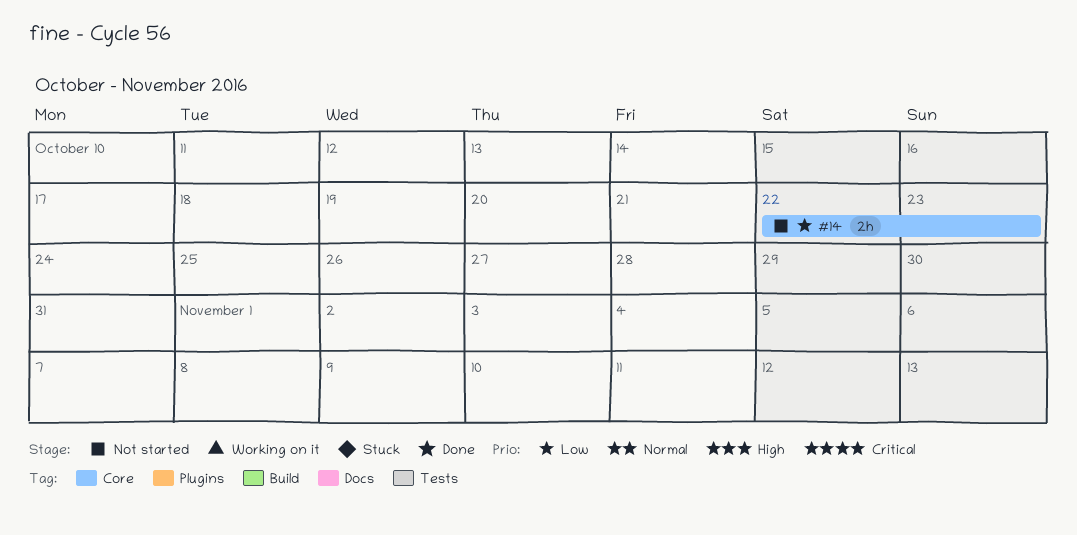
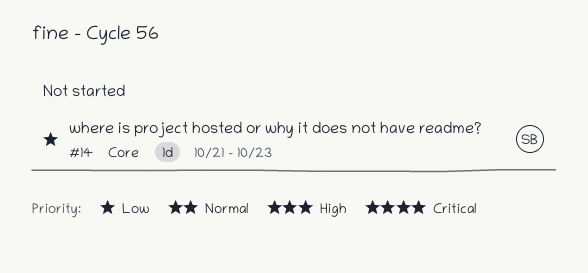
#14, estimate: 2h -> 1d
#14, start: Oct 22 -> Oct 21

